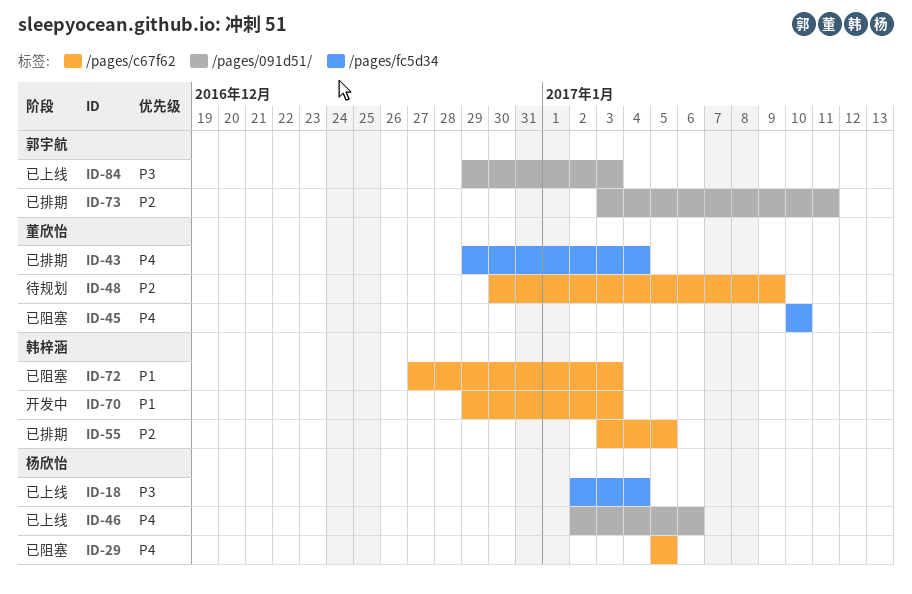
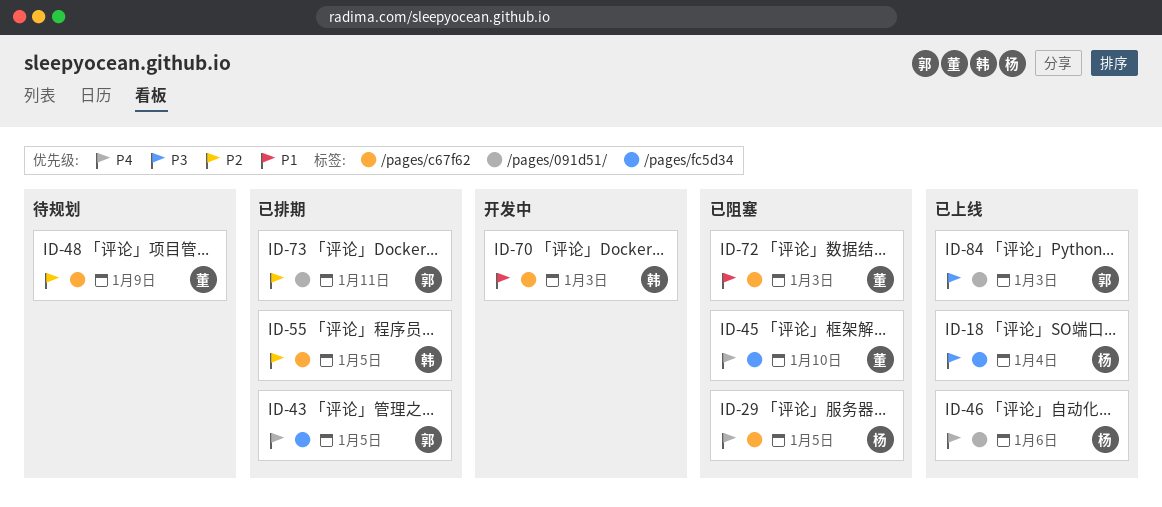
ID-43, owner: 董欣怡 -> 郭宇航
ID-43, due: Jan 4 -> Jan 5
ID-72, owner: 韩梓涵 -> 董欣怡

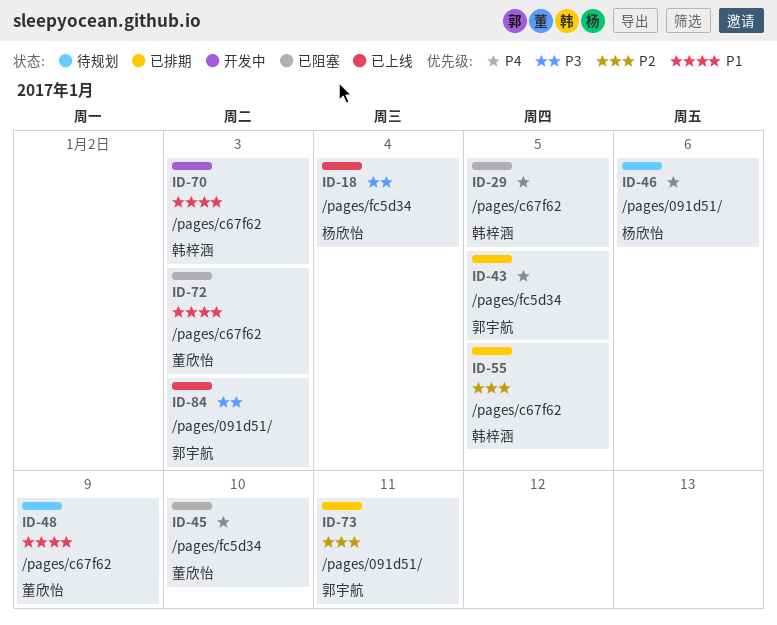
ID-29, owner: 杨欣怡 -> 韩梓涵
ID-46, status: 已上线 -> 待规划
ID-48, priority: P2 -> P1

